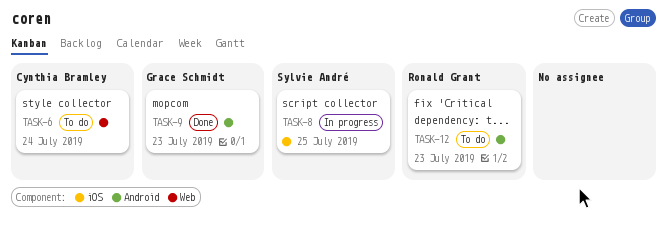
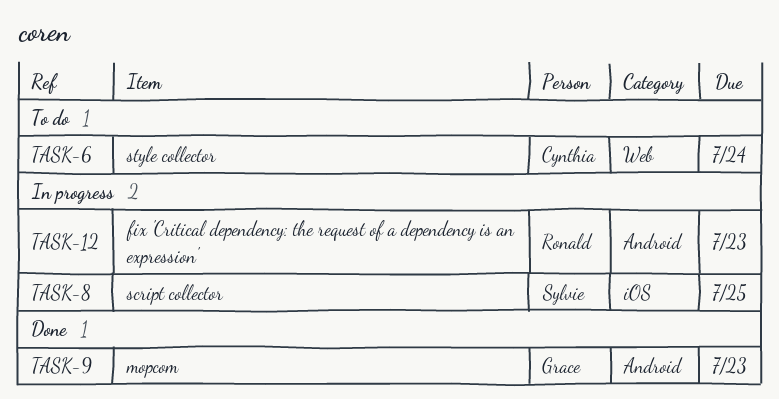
TASK-12, status: To do -> In progress

